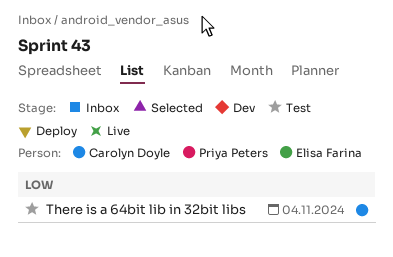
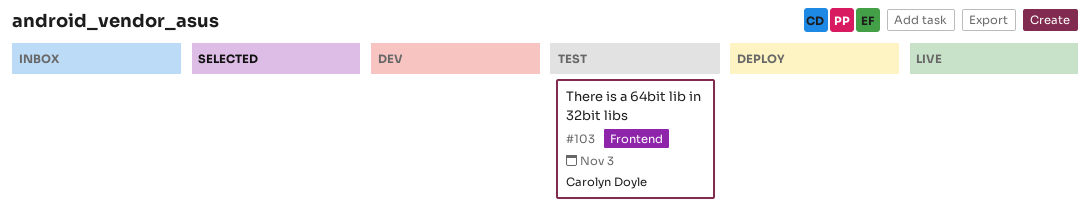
There is a 64bit lib in 32bit libs, due: Nov 4 -> Nov 3

